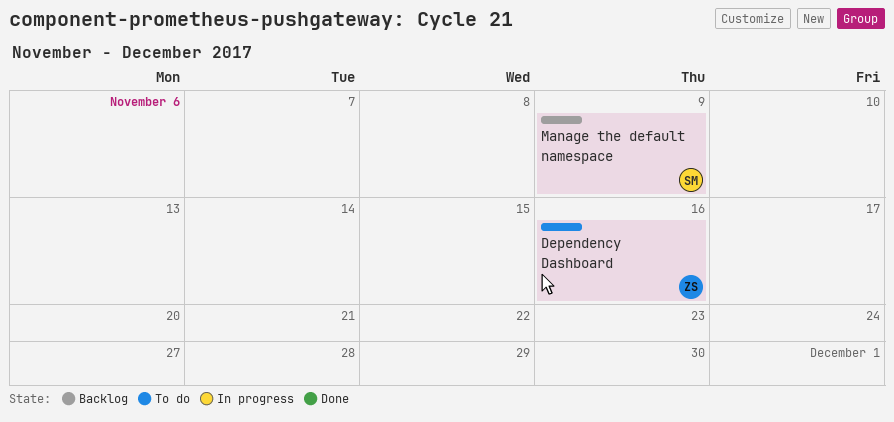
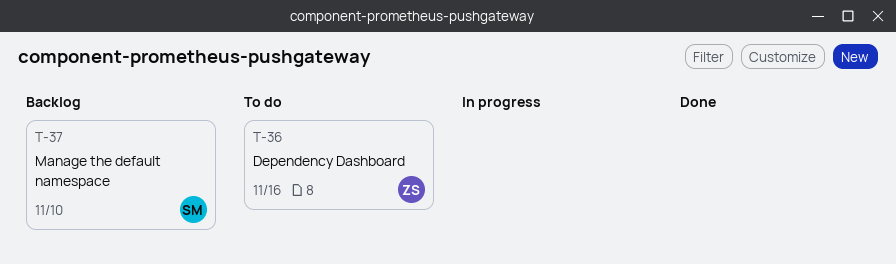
Manage the default namespace, due: Nov 9 -> Nov 10

